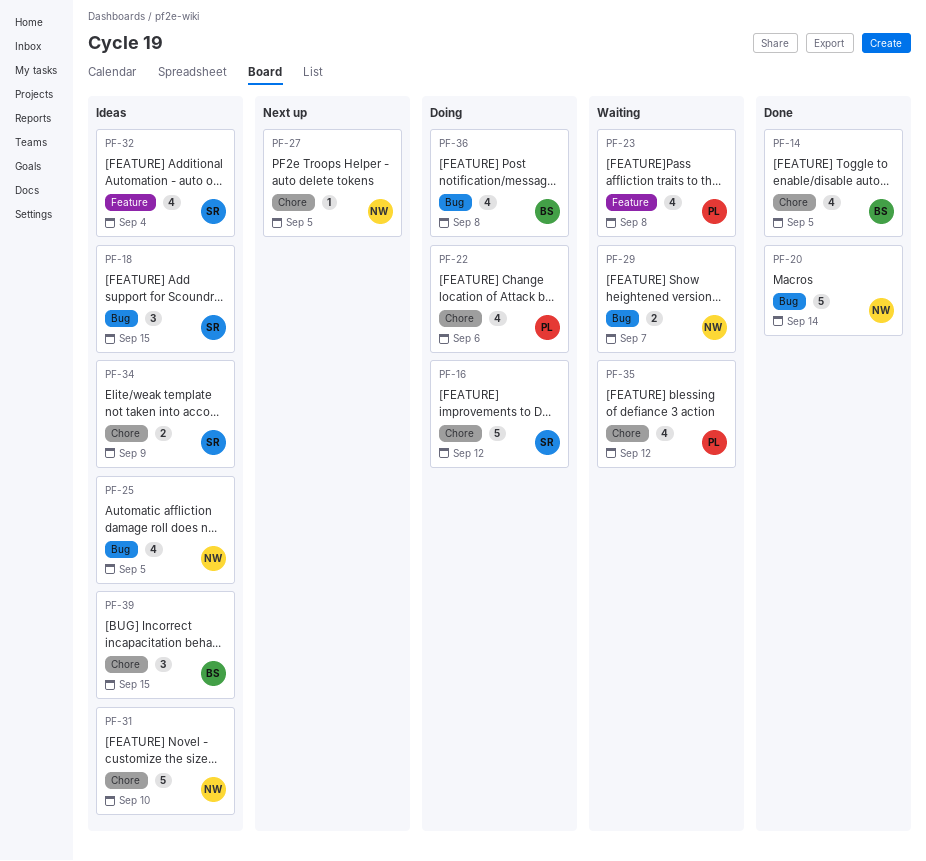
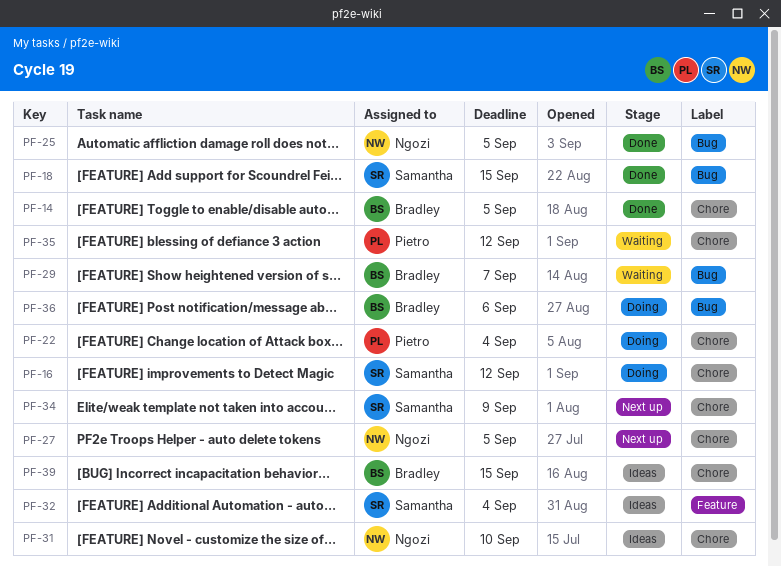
PF-18, status: Ideas -> Done
PF-20: present -> none
PF-22, due: Sep 6 -> Sep 4
PF-23: present -> none
PF-25, status: Ideas -> Done
PF-29, owner: Ngozi -> Bradley
PF-34, status: Ideas -> Next up
PF-36, due: Sep 8 -> Sep 6

